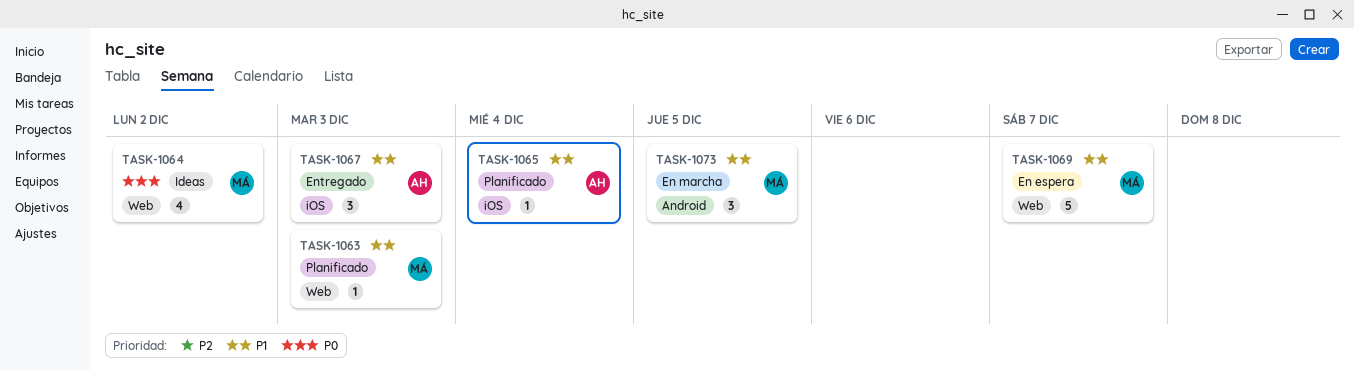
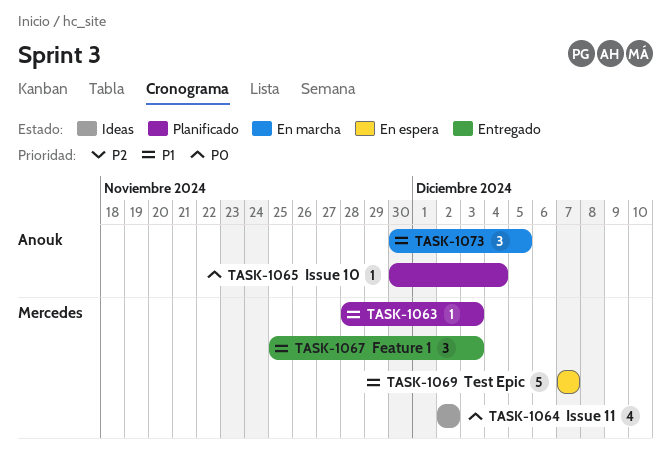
TASK-1065, priority: P1 -> P0
TASK-1067, owner: Anouk -> Mercedes
TASK-1073, owner: Mercedes -> Anouk

